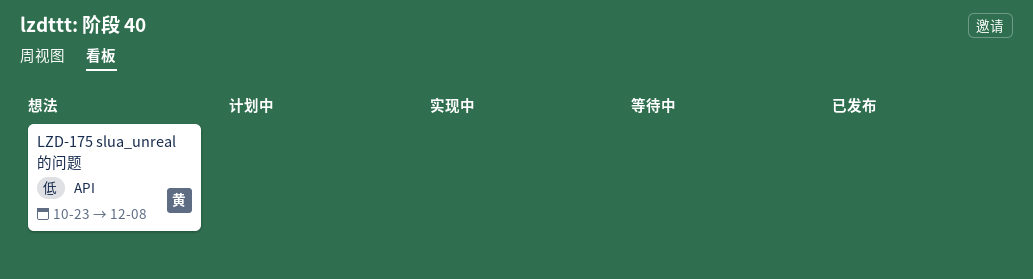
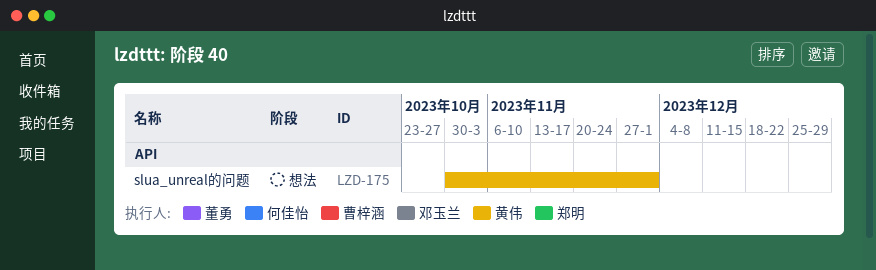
LZD-175, start: Oct 23 -> Oct 30
LZD-175, due: Dec 8 -> Dec 1

